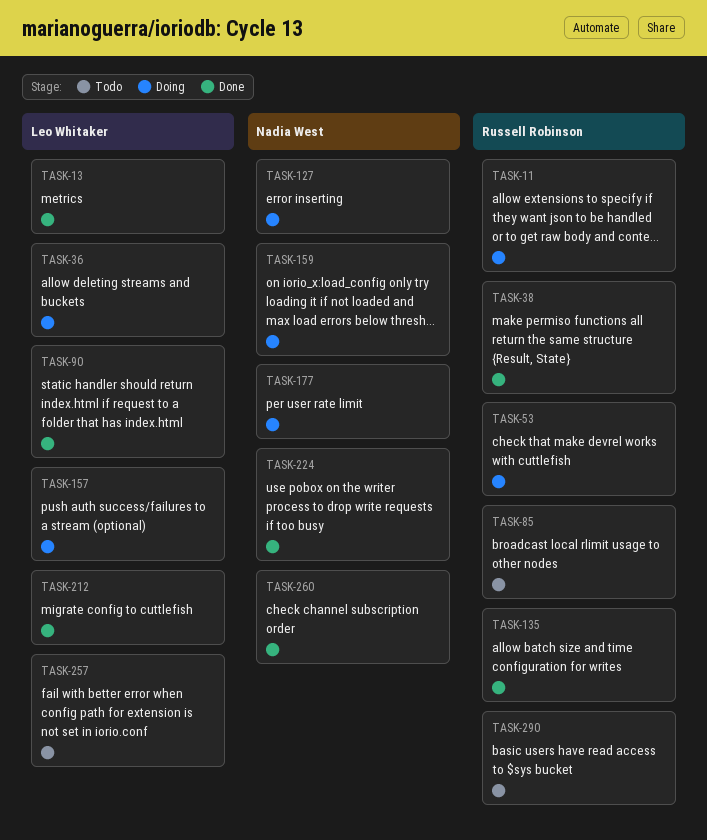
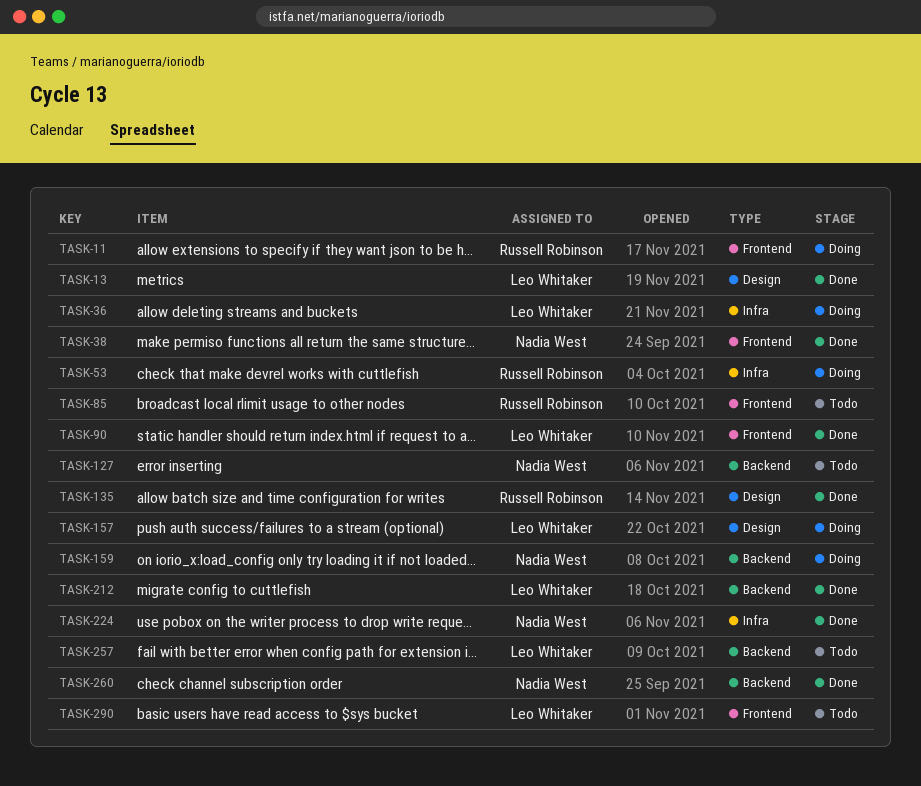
TASK-38, owner: Russell Robinson -> Nadia West
TASK-127, status: Doing -> Todo
TASK-177: present -> none
TASK-290, owner: Russell Robinson -> Leo Whitaker

